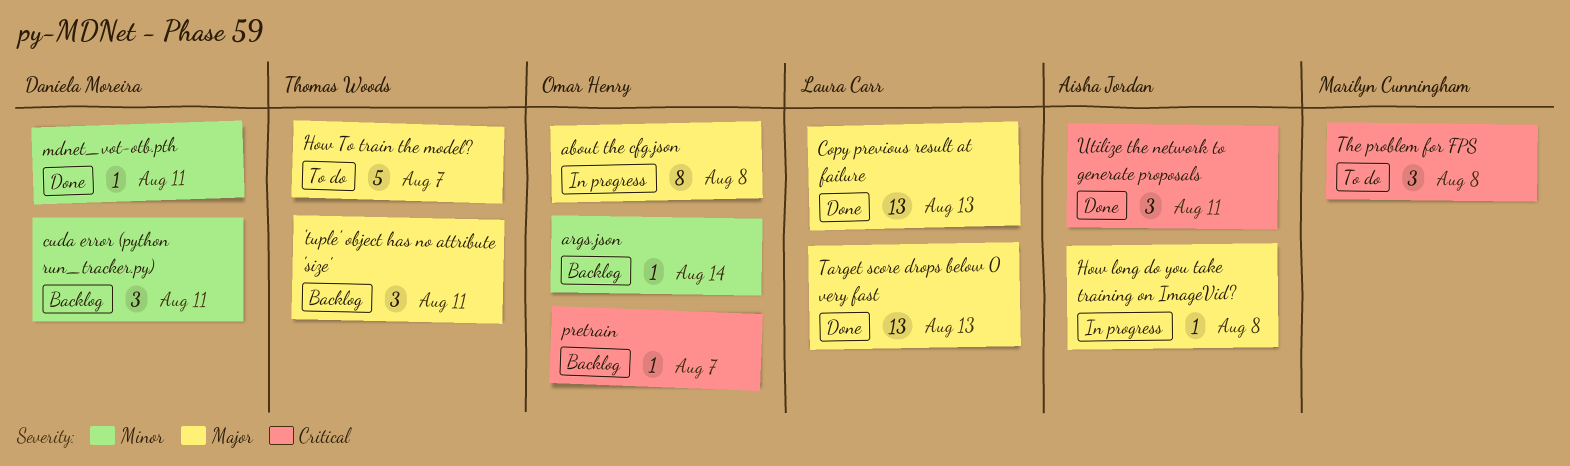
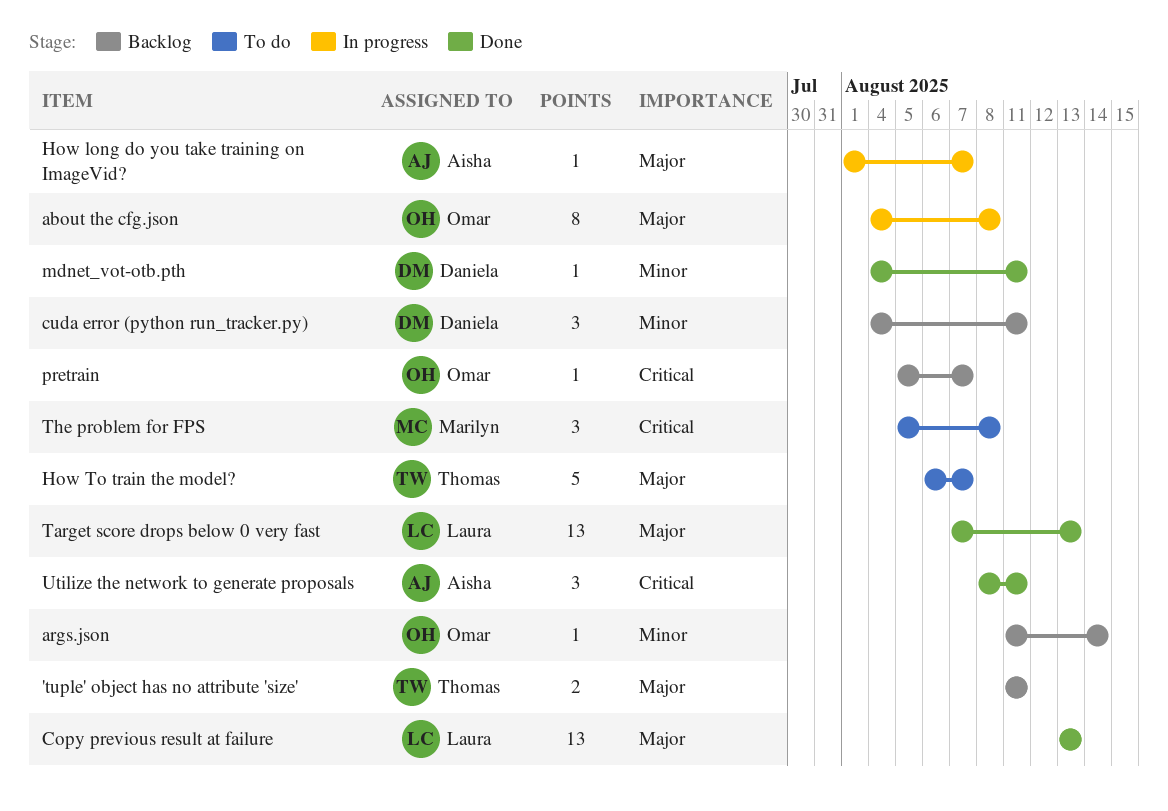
'tuple' object has no attribute 'size', estimate: 3 -> 2
How long do you take training on ImageVid?, due: Aug 8 -> Aug 7

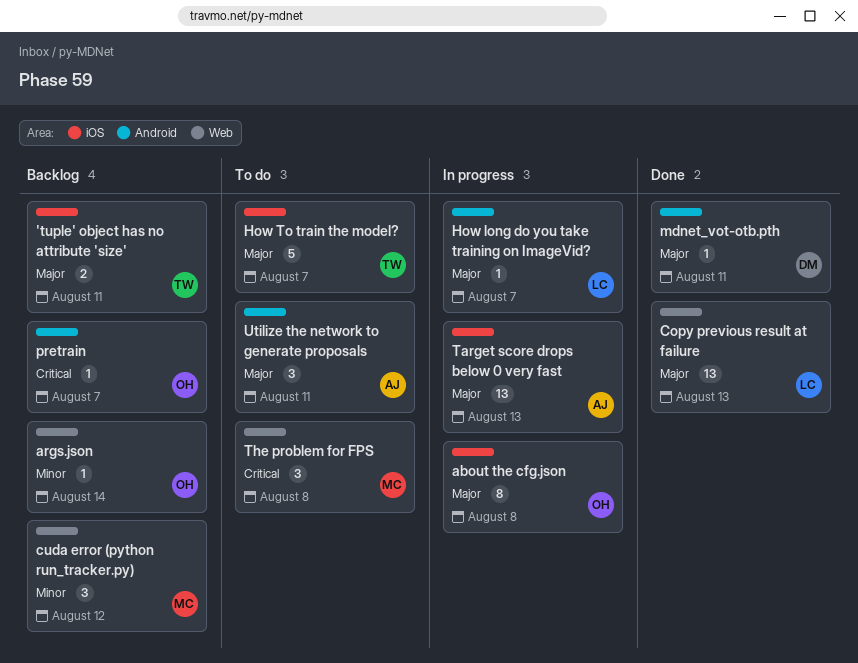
cuda error (python run_tracker.py), owner: Daniela -> Marilyn
cuda error (python run_tracker.py), due: Aug 11 -> Aug 12
How long do you take training on ImageVid?, owner: Aisha -> Laura
mdnet_vot-otb.pth, priority: Minor -> Major
Target score drops below 0 very fast, status: Done -> In progress
Target score drops below 0 very fast, owner: Laura -> Aisha
Utilize the network to generate proposals, status: Done -> To do
Utilize the network to generate proposals, priority: Critical -> Major

